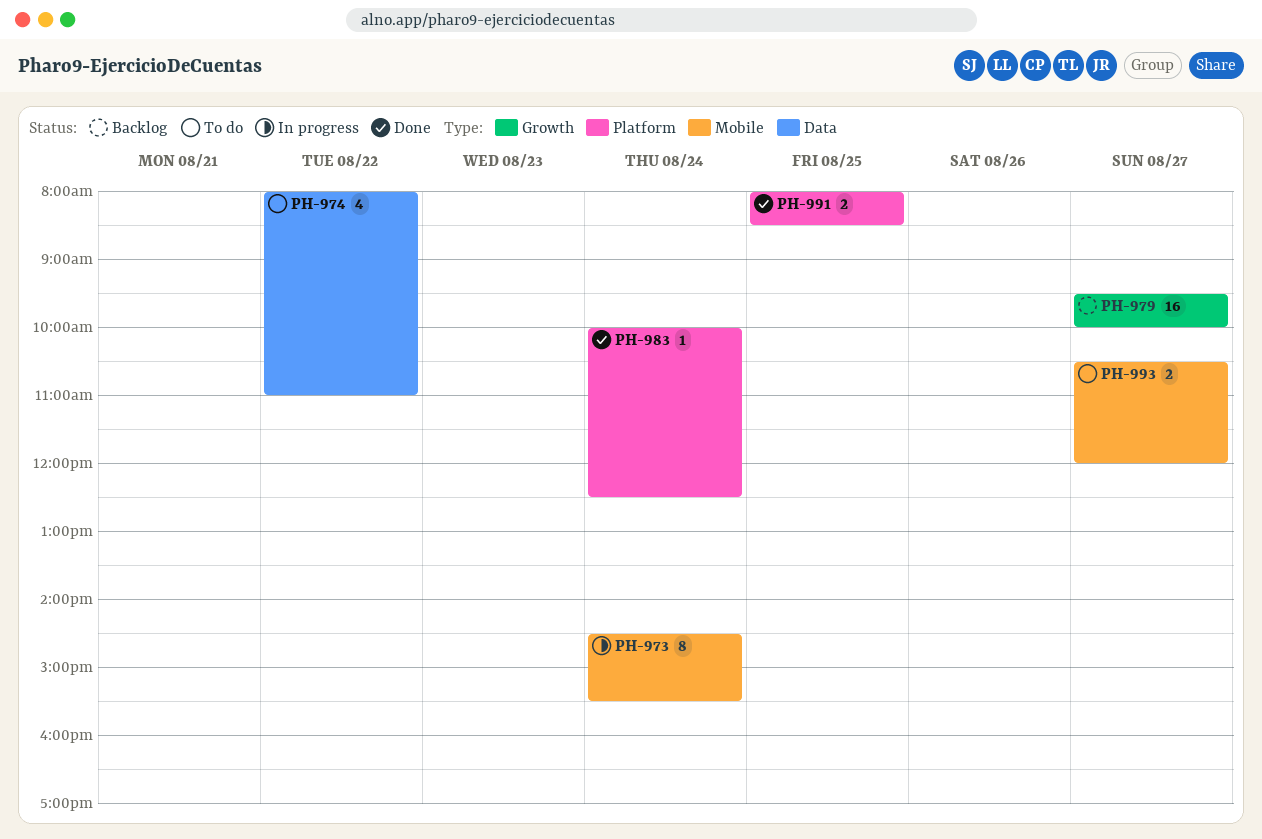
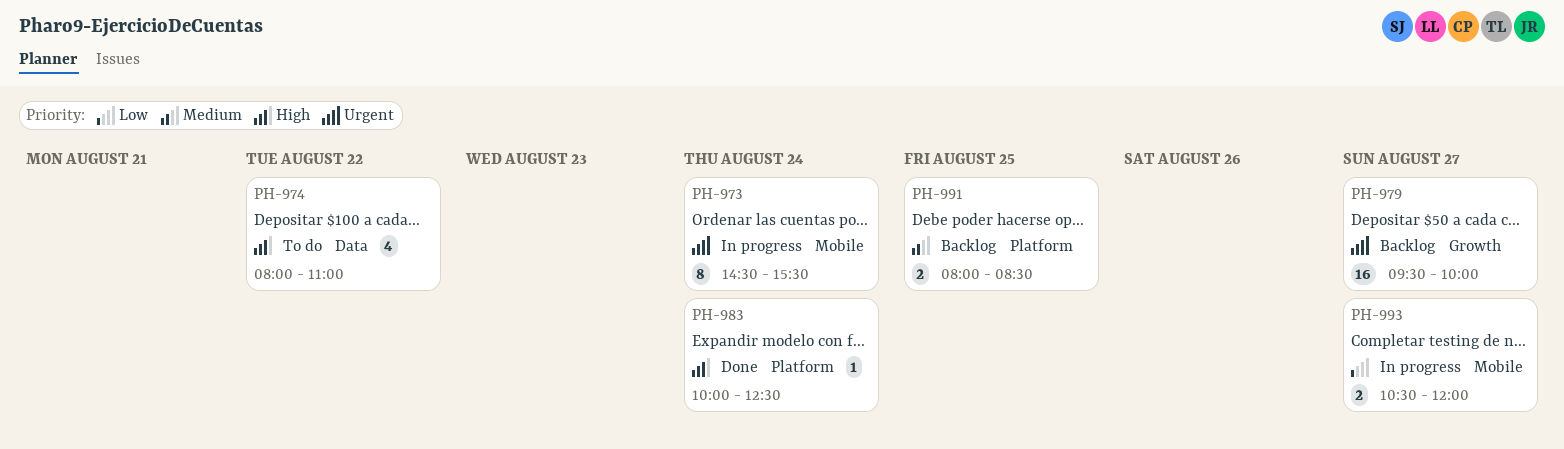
PH-991, status: Done -> Backlog
PH-993, status: To do -> In progress

